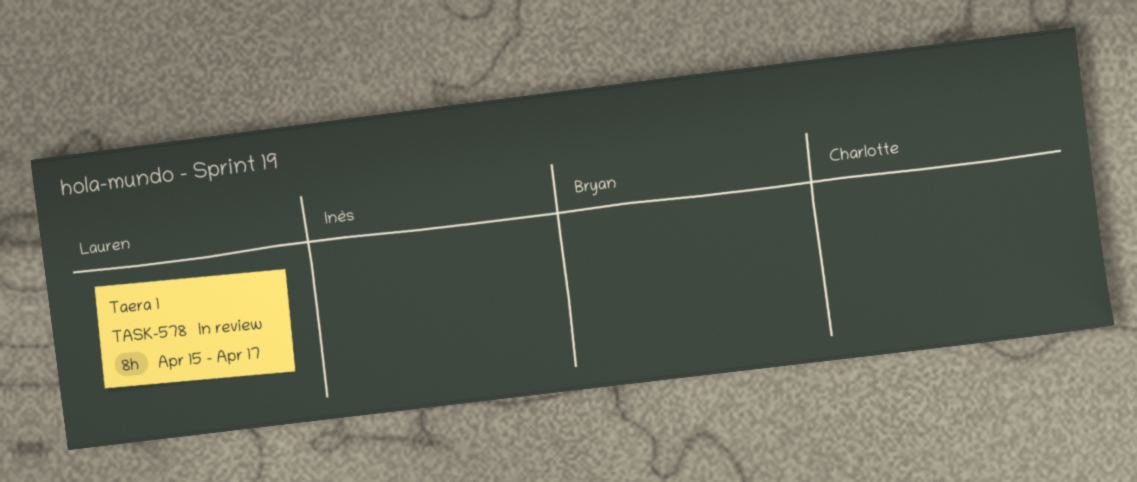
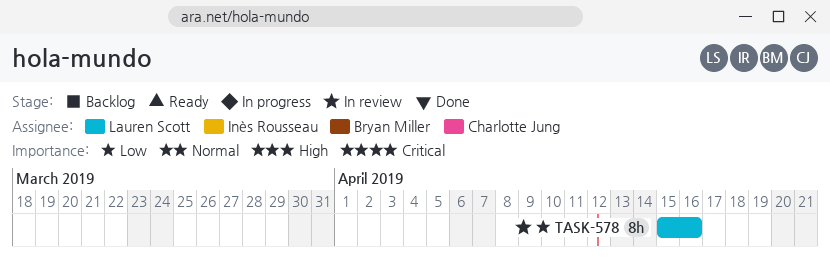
TASK-578, due: Apr 17 -> Apr 16

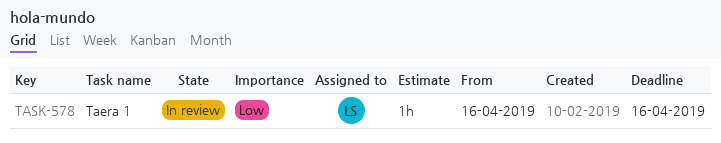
TASK-578, estimate: 8h -> 1h
TASK-578, start: Apr 15 -> Apr 16

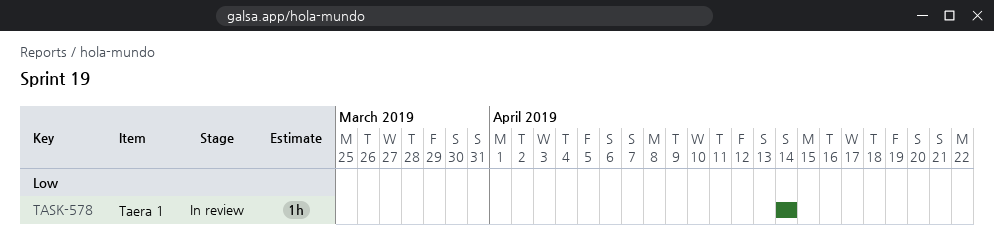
TASK-578, start: Apr 16 -> Apr 14
TASK-578, due: Apr 16 -> Apr 14

